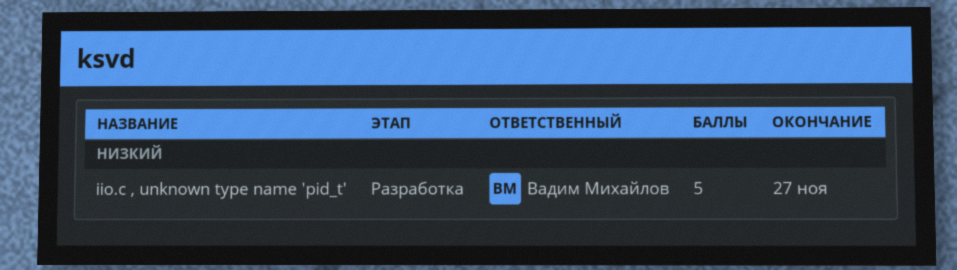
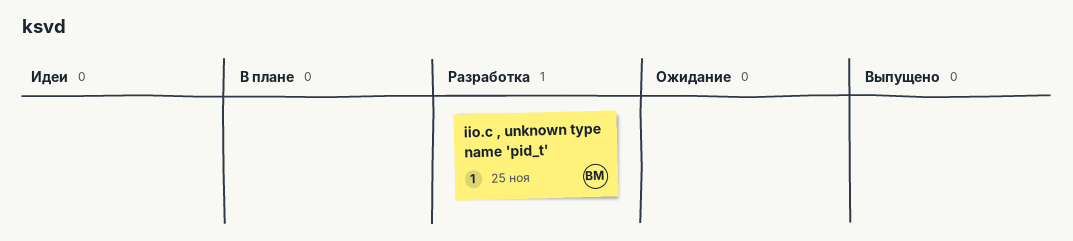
iio.c , unknown type name 'pid_t', estimate: 5 -> 1
iio.c , unknown type name 'pid_t', due: Nov 27 -> Nov 25

